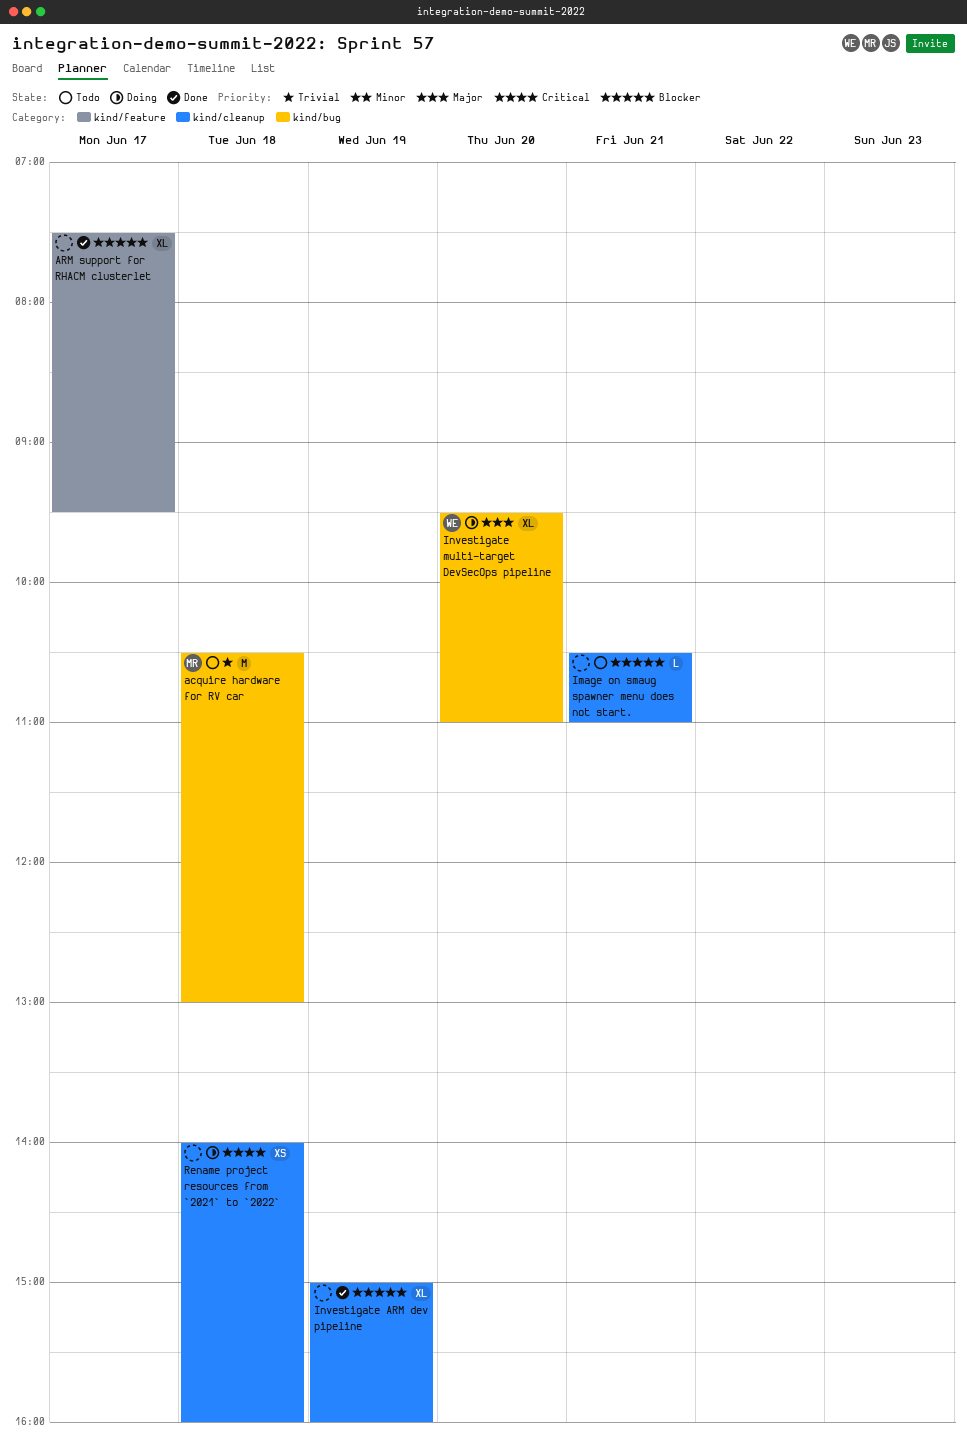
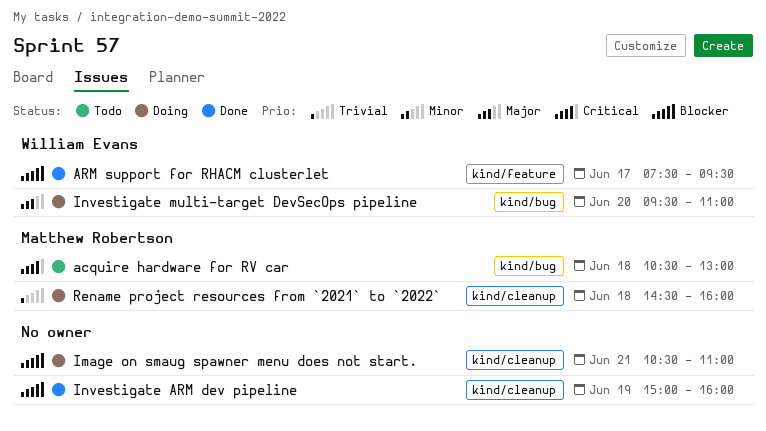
acquire hardware for RV car, priority: Trivial -> Critical
ARM support for RHACM clusterlet, owner: none -> William Evans
Image on smaug spawner menu does not start., status: Todo -> Doing
Rename project resources from `2021` to `2022`, owner: none -> Matthew Robertson
Rename project resources from `2021` to `2022`, priority: Critical -> Trivial
Rename project resources from `2021` to `2022`, begins: 14:00 -> 14:30

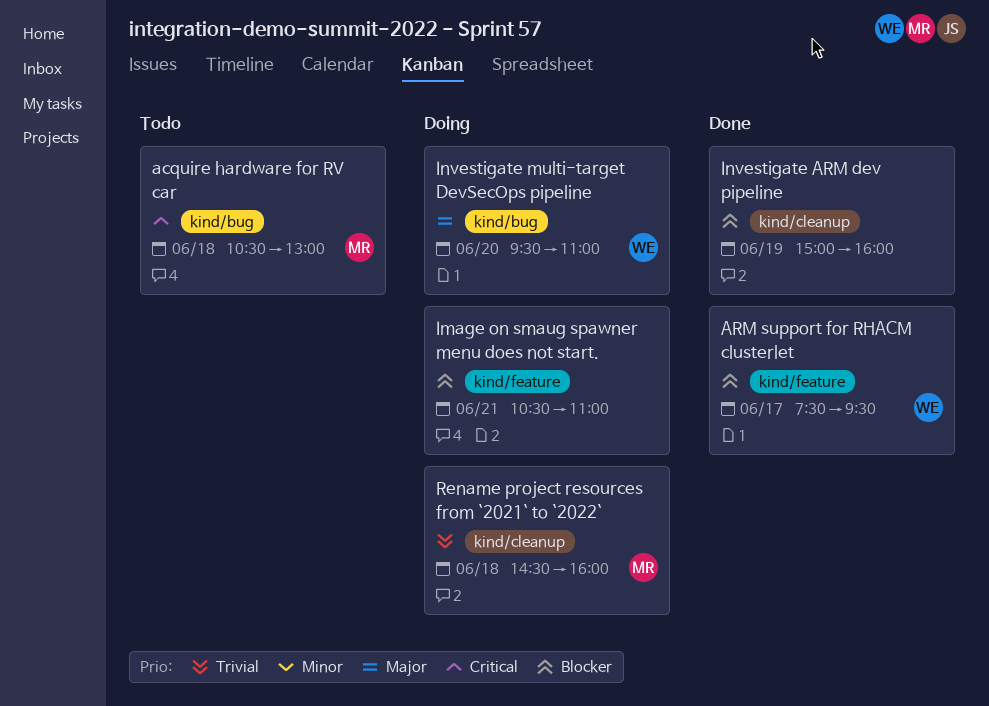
Image on smaug spawner menu does not start., label: kind/cleanup -> kind/feature

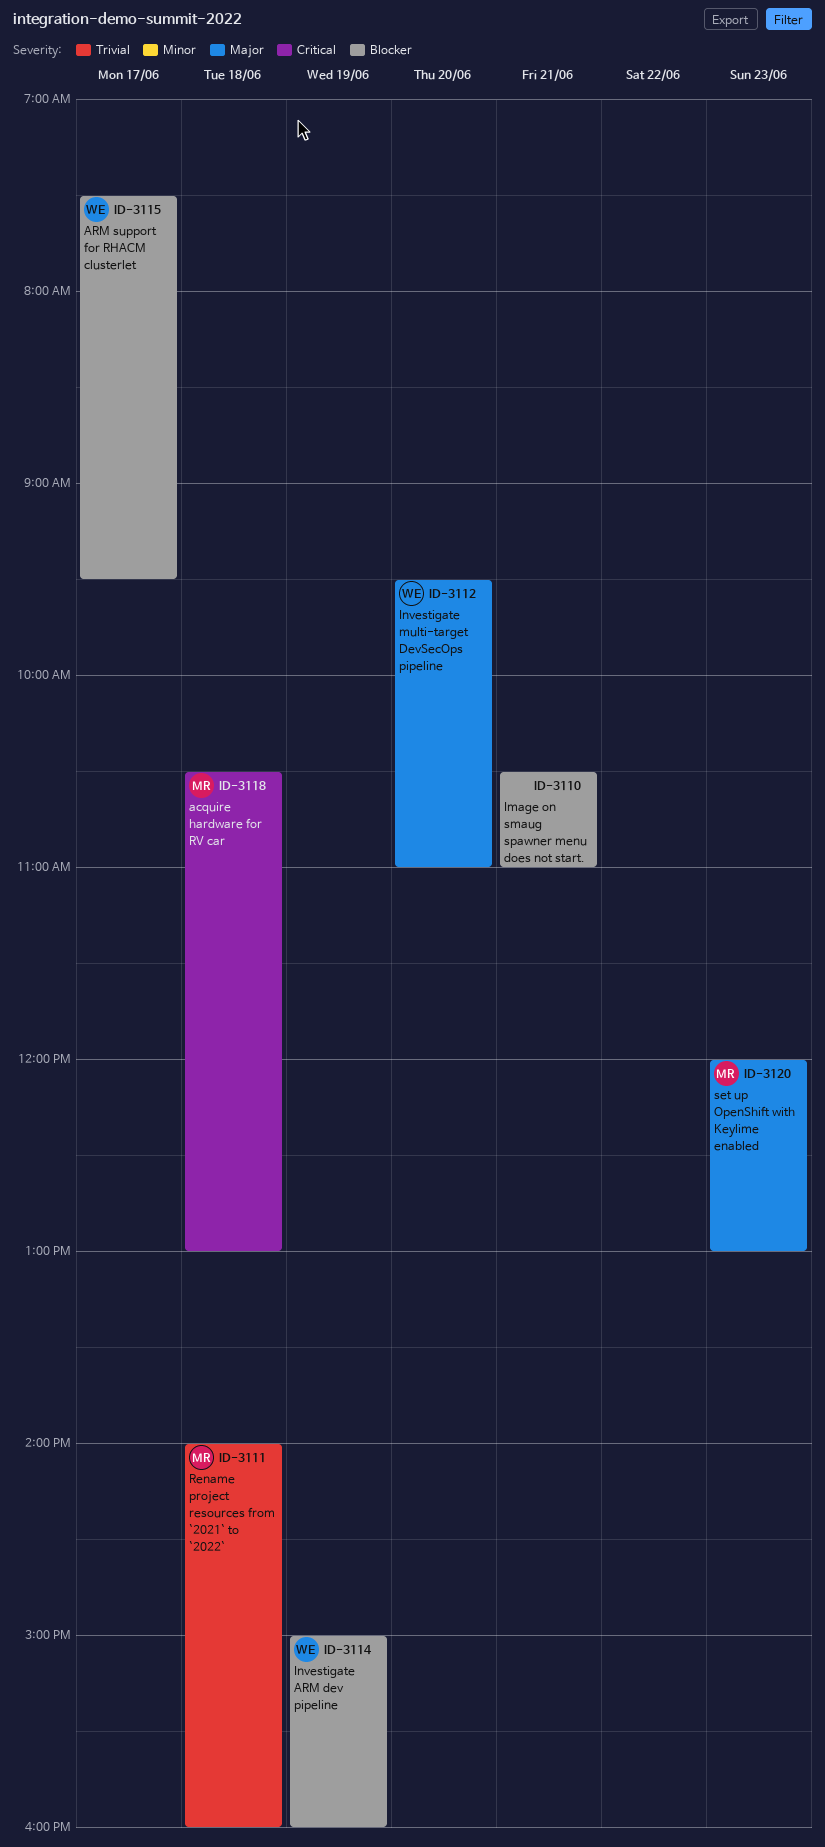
Investigate ARM dev pipeline, owner: none -> WE
Rename project resources from `2021` to `2022`, begins: 14:30 -> 14:00
set up OpenShift with Keylime enabled: none -> present

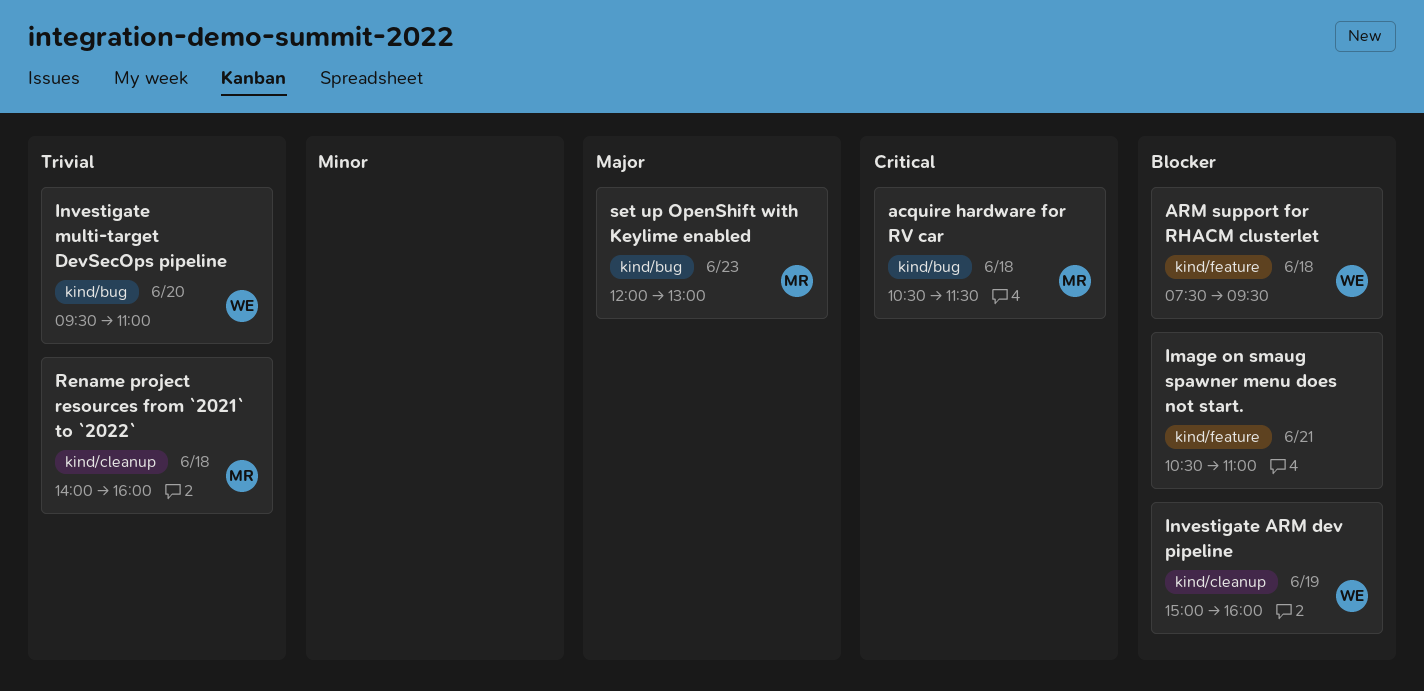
acquire hardware for RV car, ends: 13:00 -> 11:30
ARM support for RHACM clusterlet, day: Jun 17 -> Jun 18
Investigate multi-target DevSecOps pipeline, priority: Major -> Trivial

